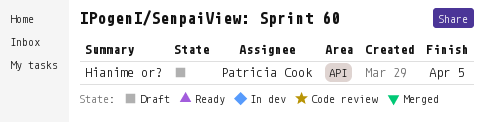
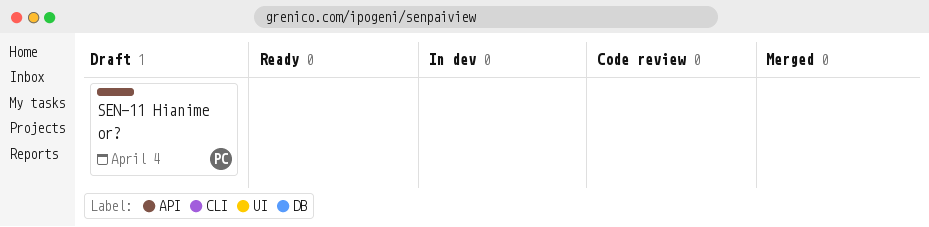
Hianime or?, due: Apr 5 -> Apr 4

